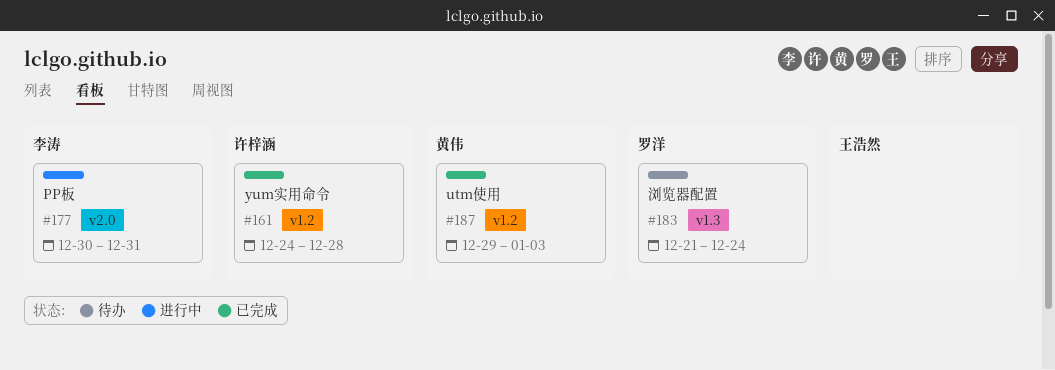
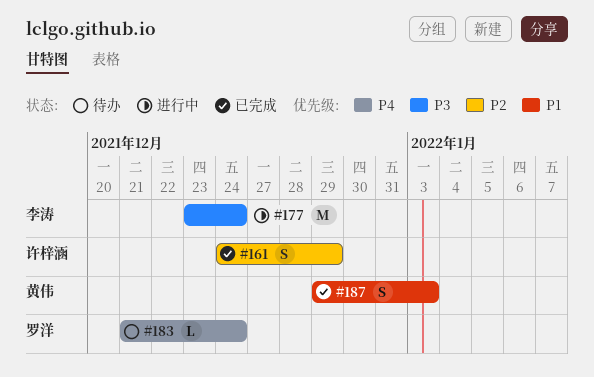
#161, due: Dec 28 -> Dec 29
#177, start: Dec 30 -> Dec 23
#177, due: Dec 31 -> Dec 24

